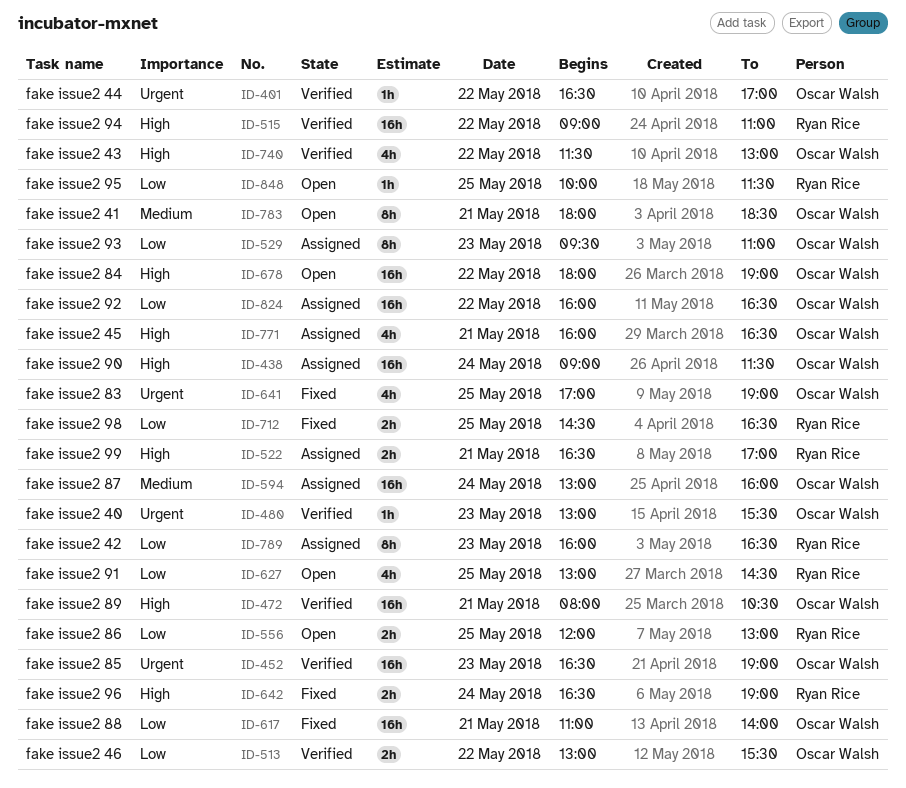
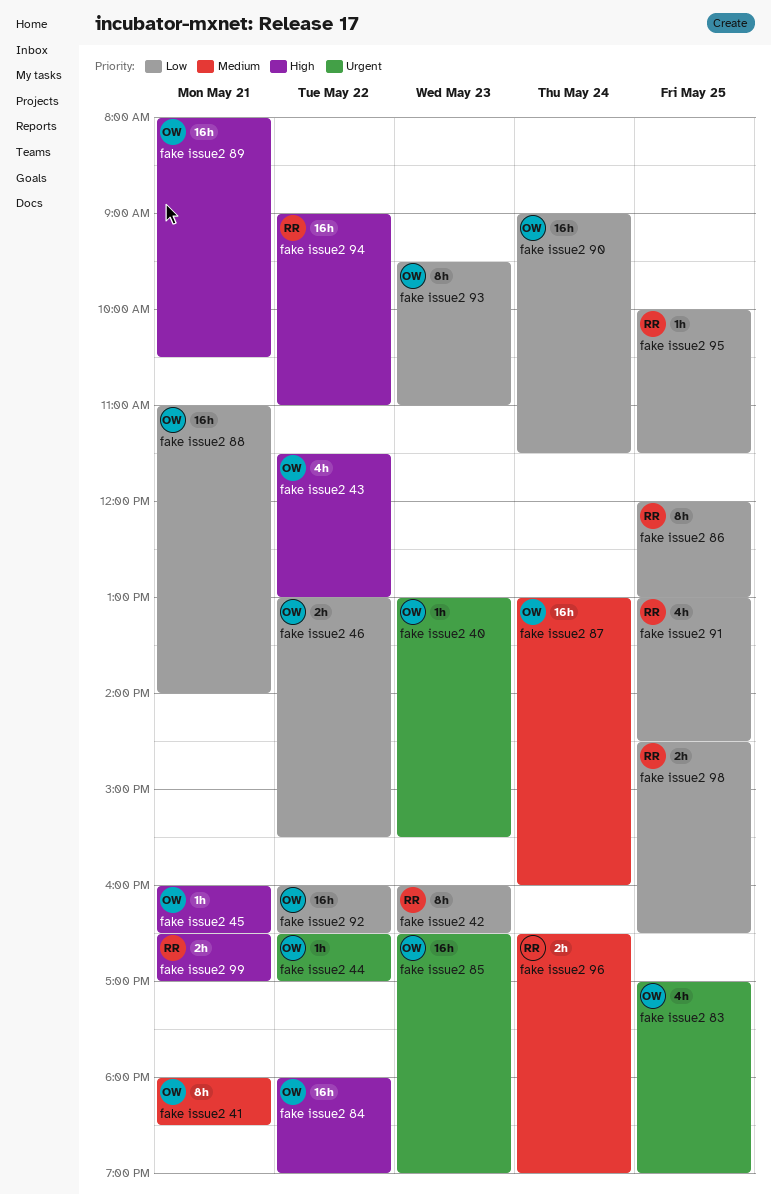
fake issue2 45, estimate: 4h -> 1h
fake issue2 86, estimate: 2h -> 8h
fake issue2 90, priority: High -> Low
fake issue2 96, priority: High -> Medium

